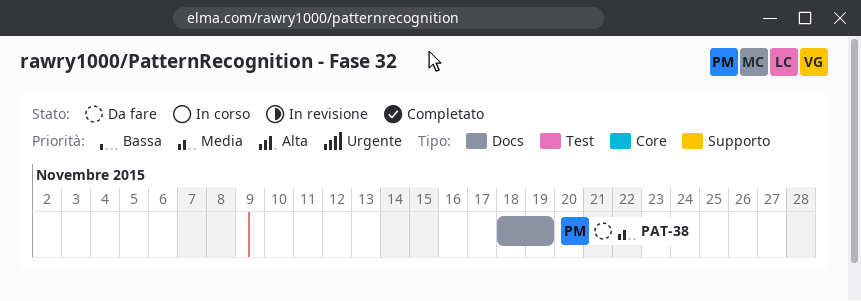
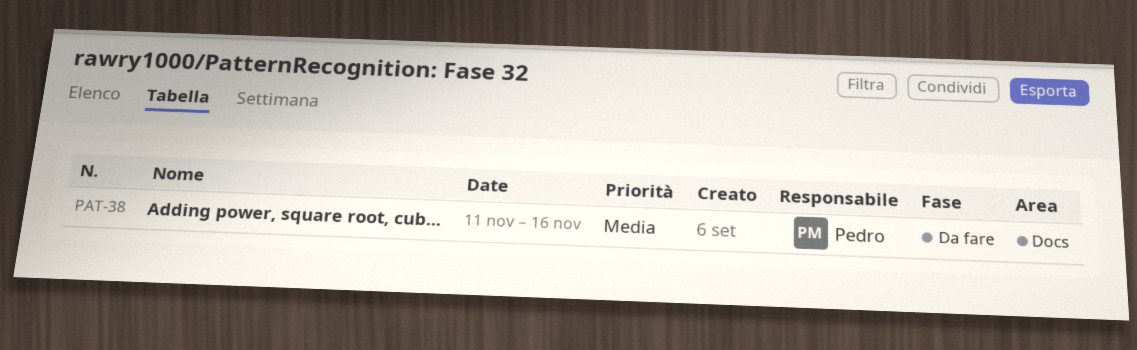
PAT-38, start: Nov 18 -> Nov 11
PAT-38, due: Nov 19 -> Nov 16

